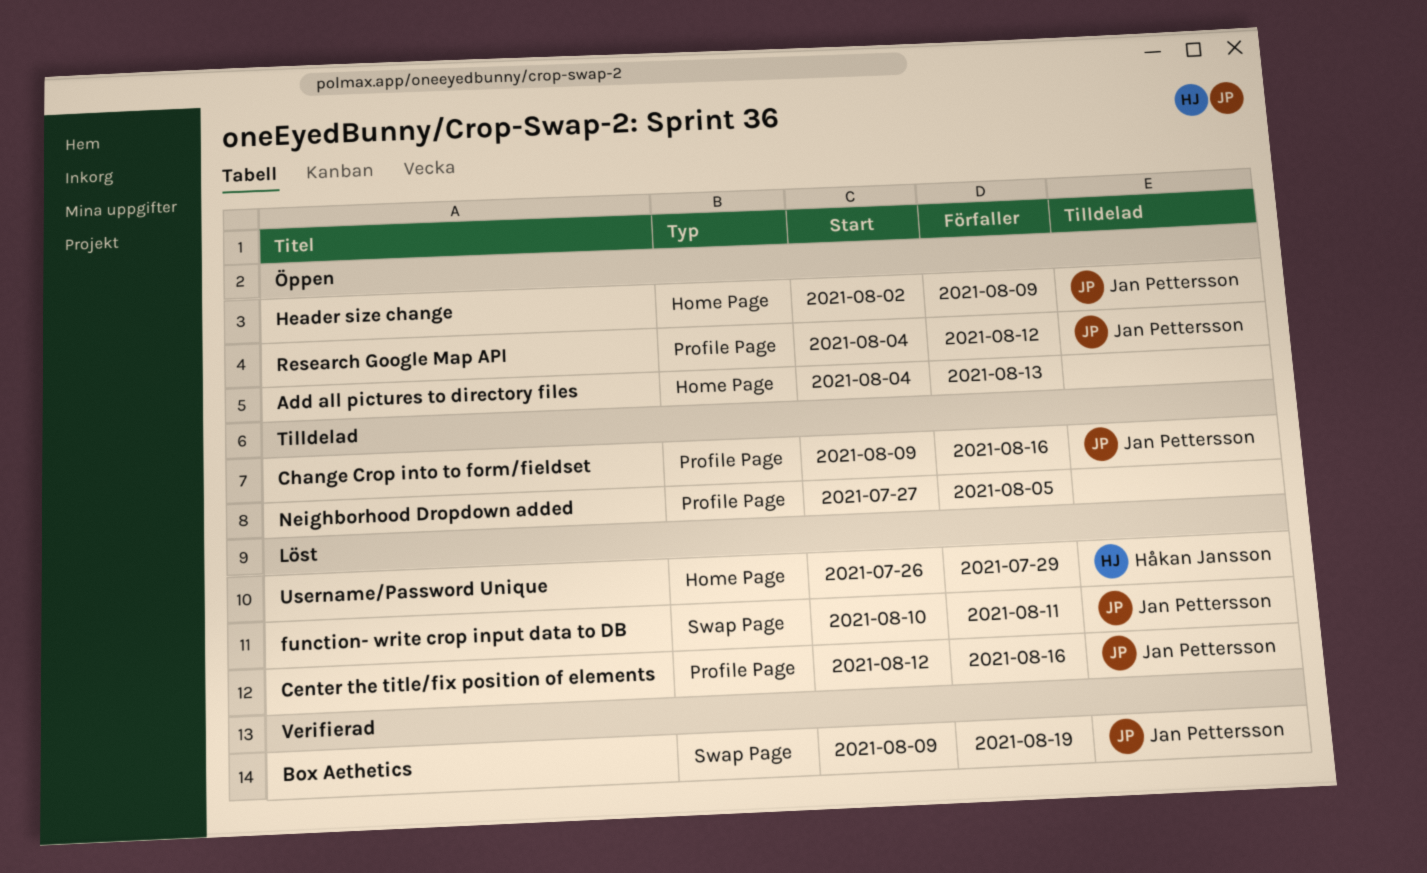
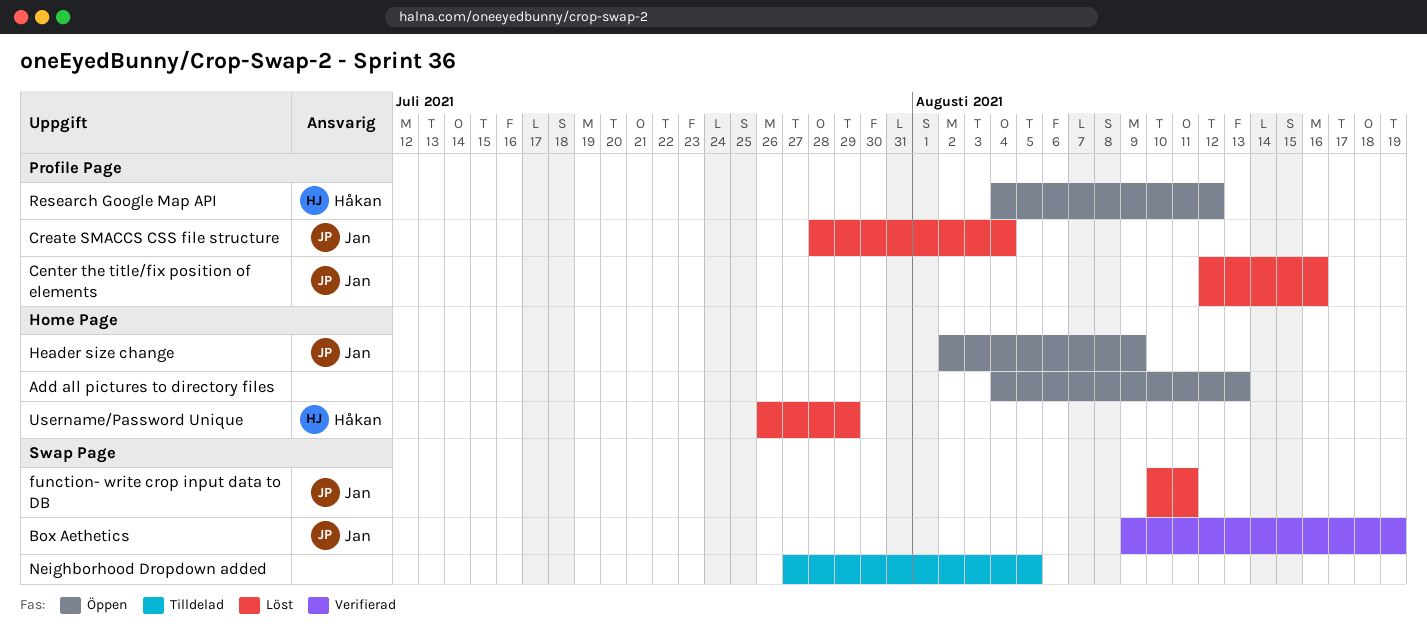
Change Crop into to form/fieldset: present -> none
Create SMACCS CSS file structure: none -> present
Neighborhood Dropdown added, label: Profile Page -> Swap Page
Research Google Map API, owner: Jan Pettersson -> Håkan Jansson

